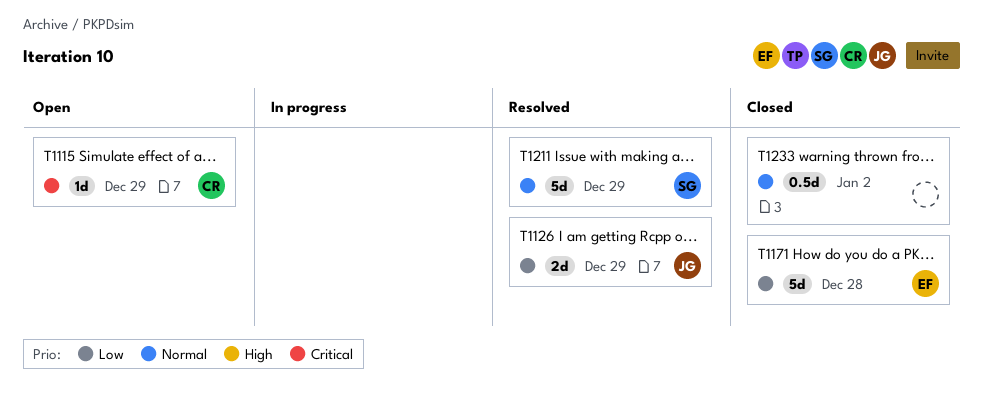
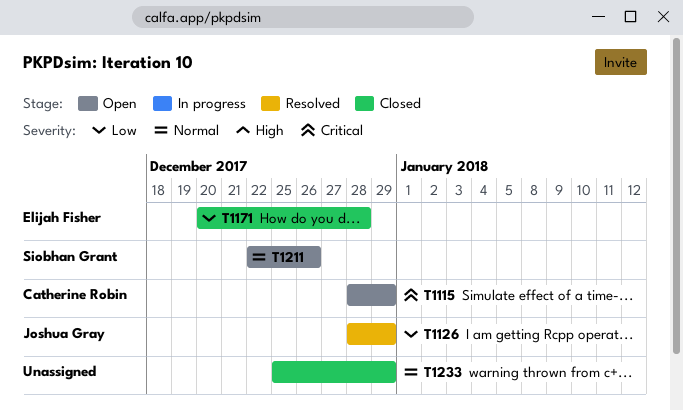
T1211, status: Resolved -> Open
T1211, due: Dec 29 -> Dec 26
T1233, due: Jan 2 -> Dec 29

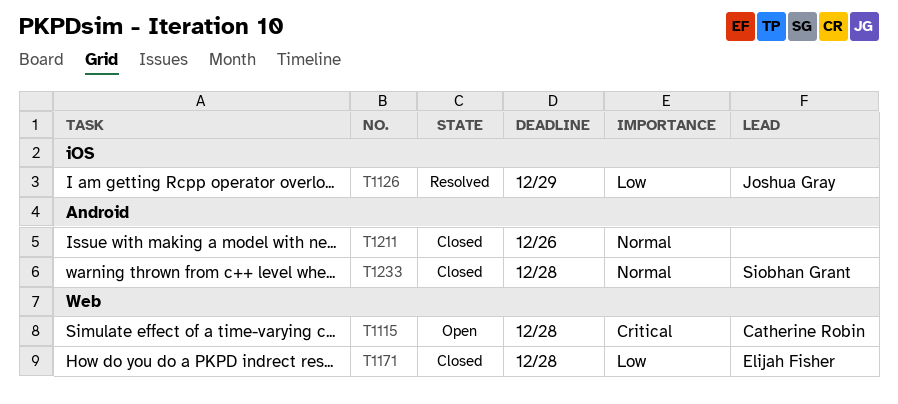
T1115, due: Dec 29 -> Dec 28
T1211, status: Open -> Closed
T1211, owner: Siobhan Grant -> none
T1233, owner: none -> Siobhan Grant
T1233, due: Dec 29 -> Dec 28

